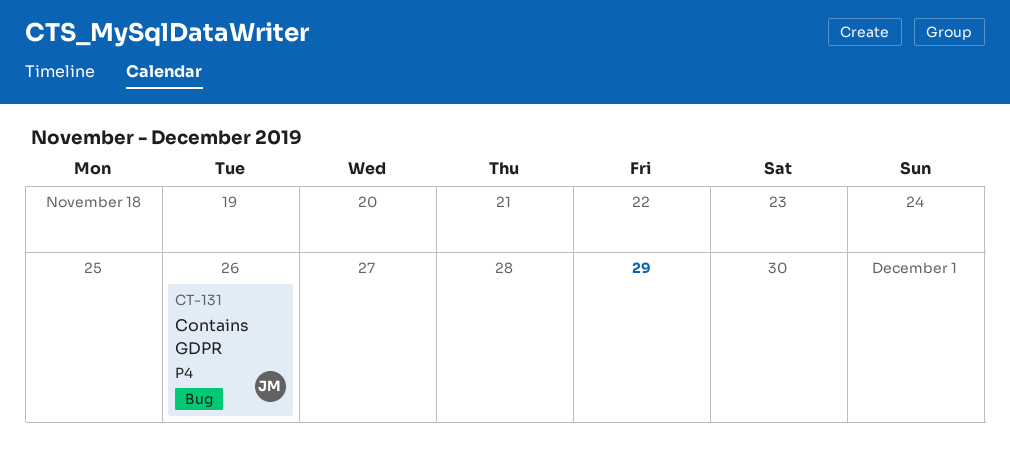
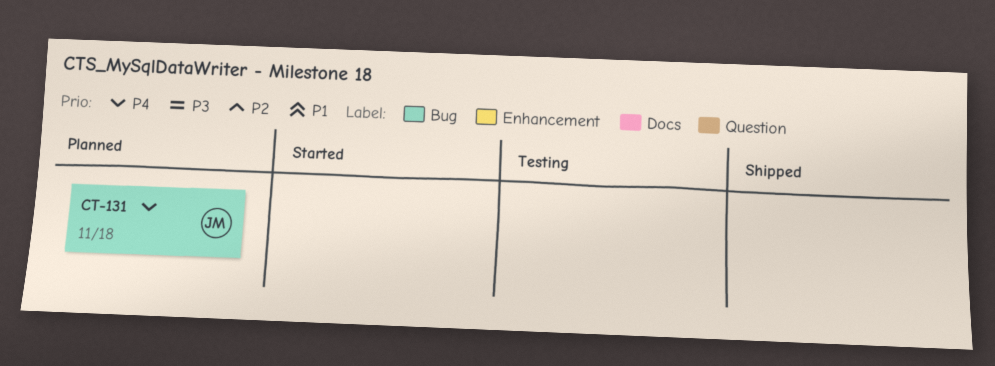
CT-131, due: Nov 26 -> Nov 18

